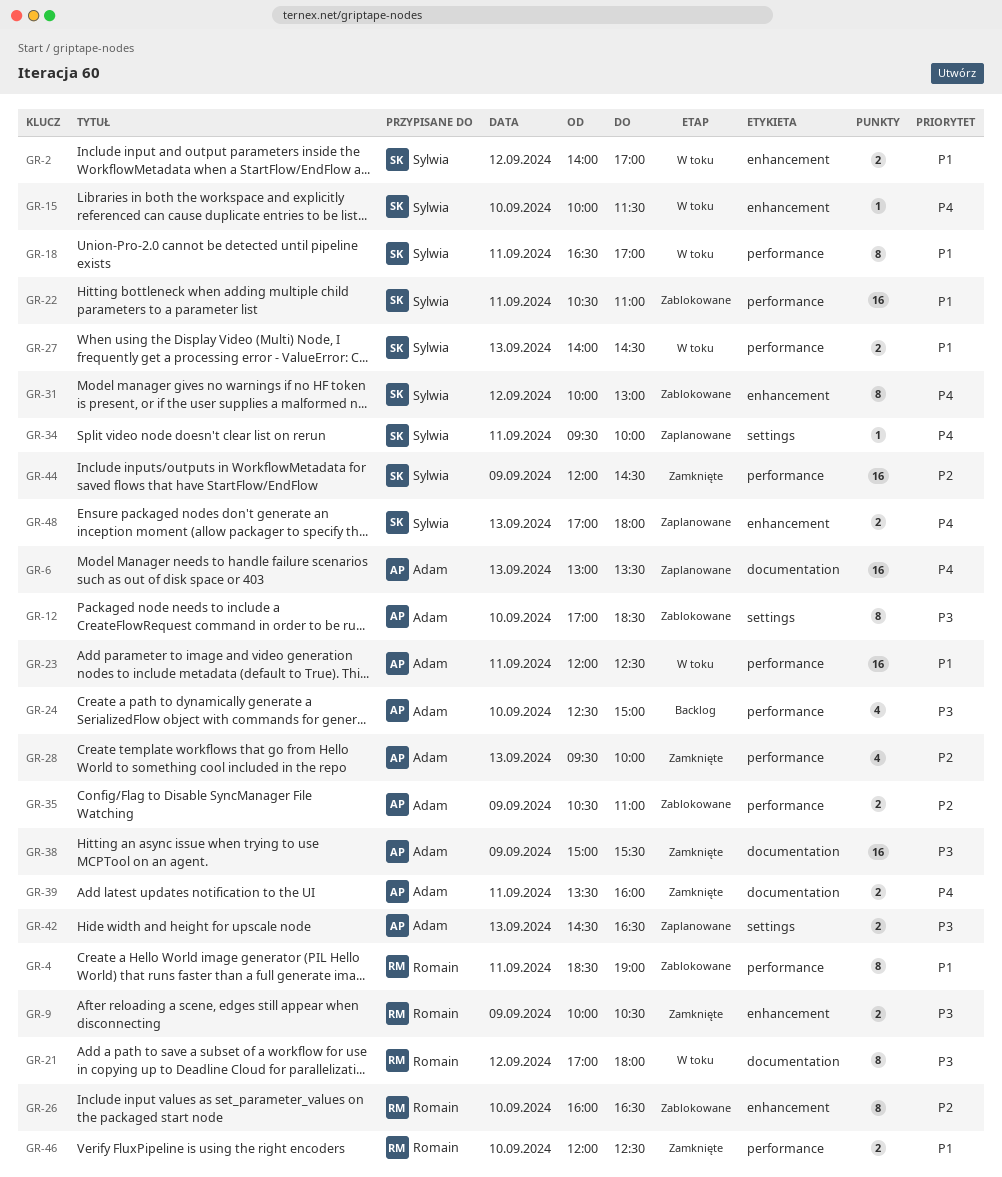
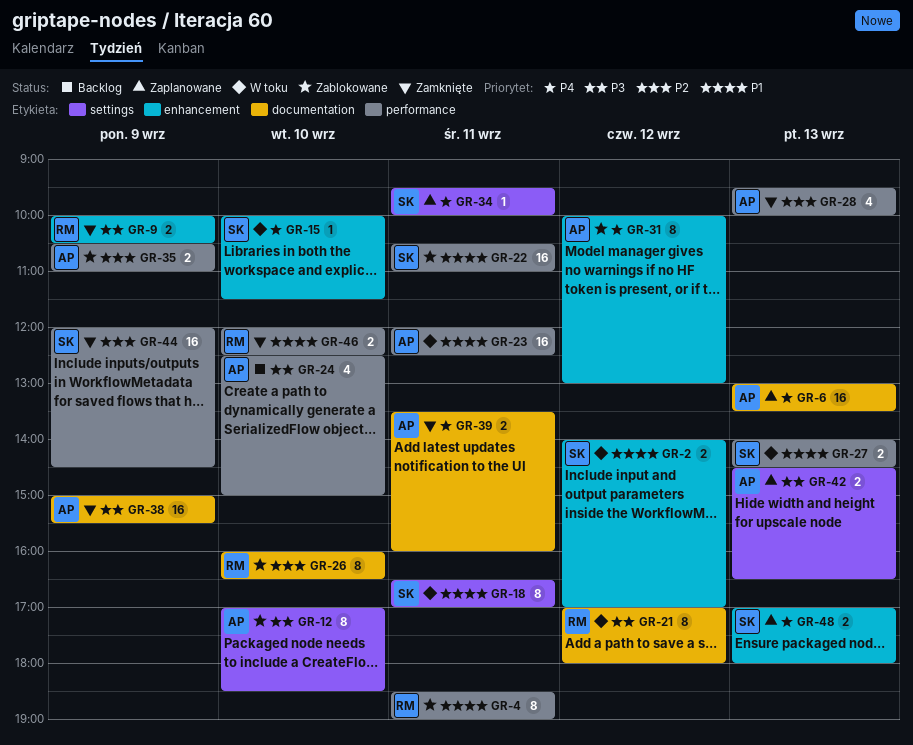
GR-18, label: performance -> settings
GR-26, label: enhancement -> documentation
GR-31, owner: Sylwia -> Adam

